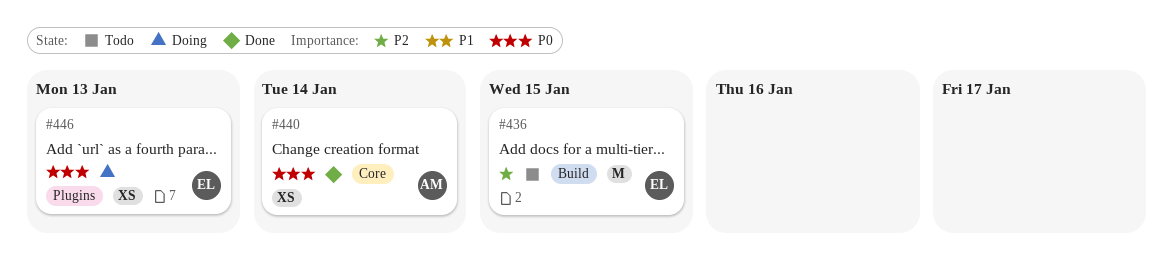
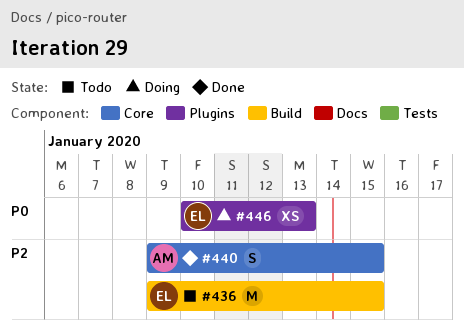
#440, priority: P0 -> P2
#440, estimate: XS -> S
#440, due: Jan 14 -> Jan 15

